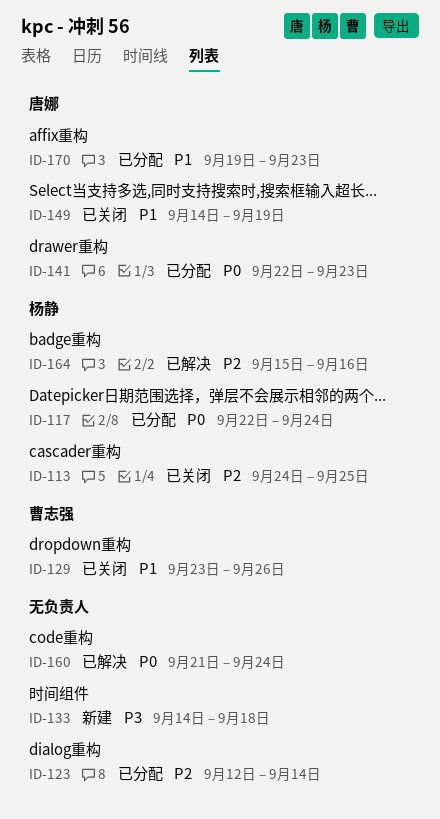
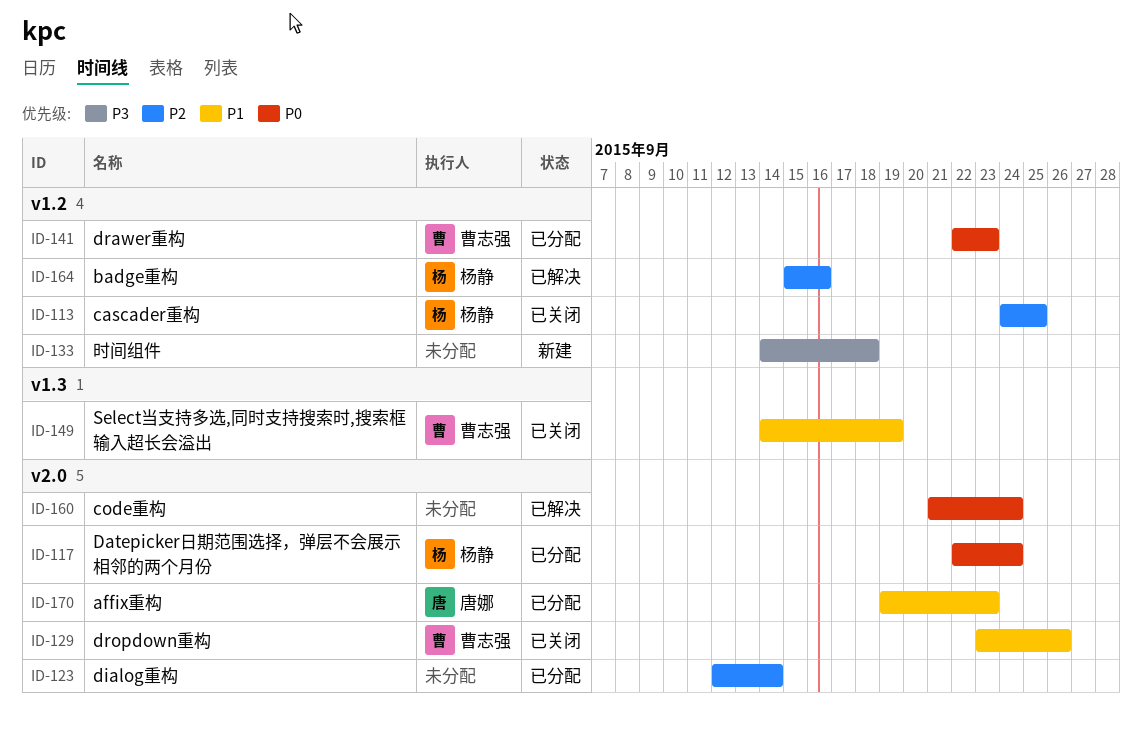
ID-141, owner: 唐娜 -> 曹志强
ID-149, owner: 唐娜 -> 曹志强

